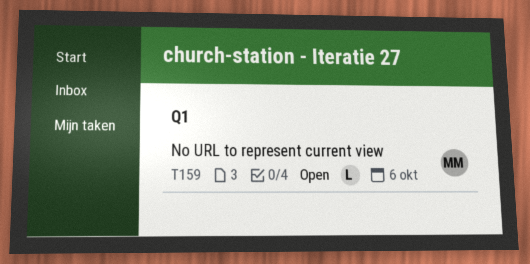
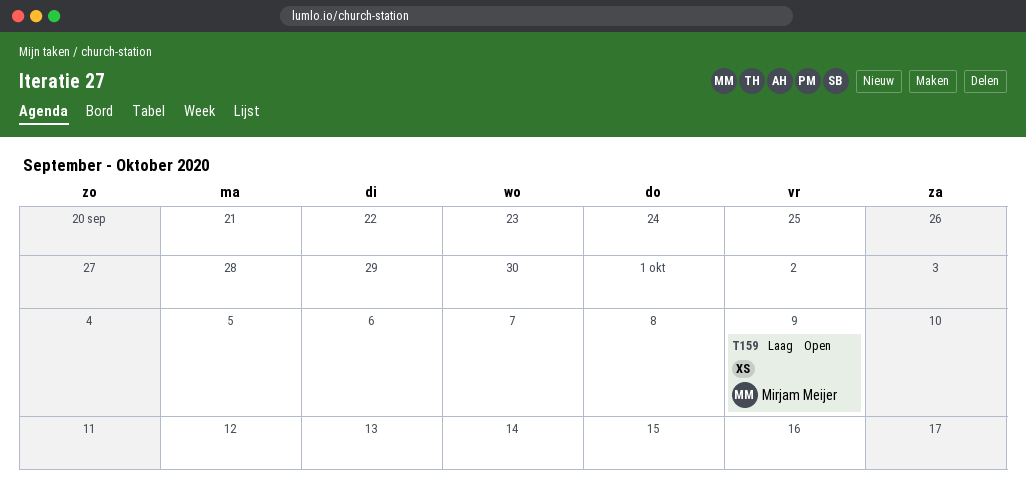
T159, estimate: L -> XS
T159, due: Oct 6 -> Oct 9

